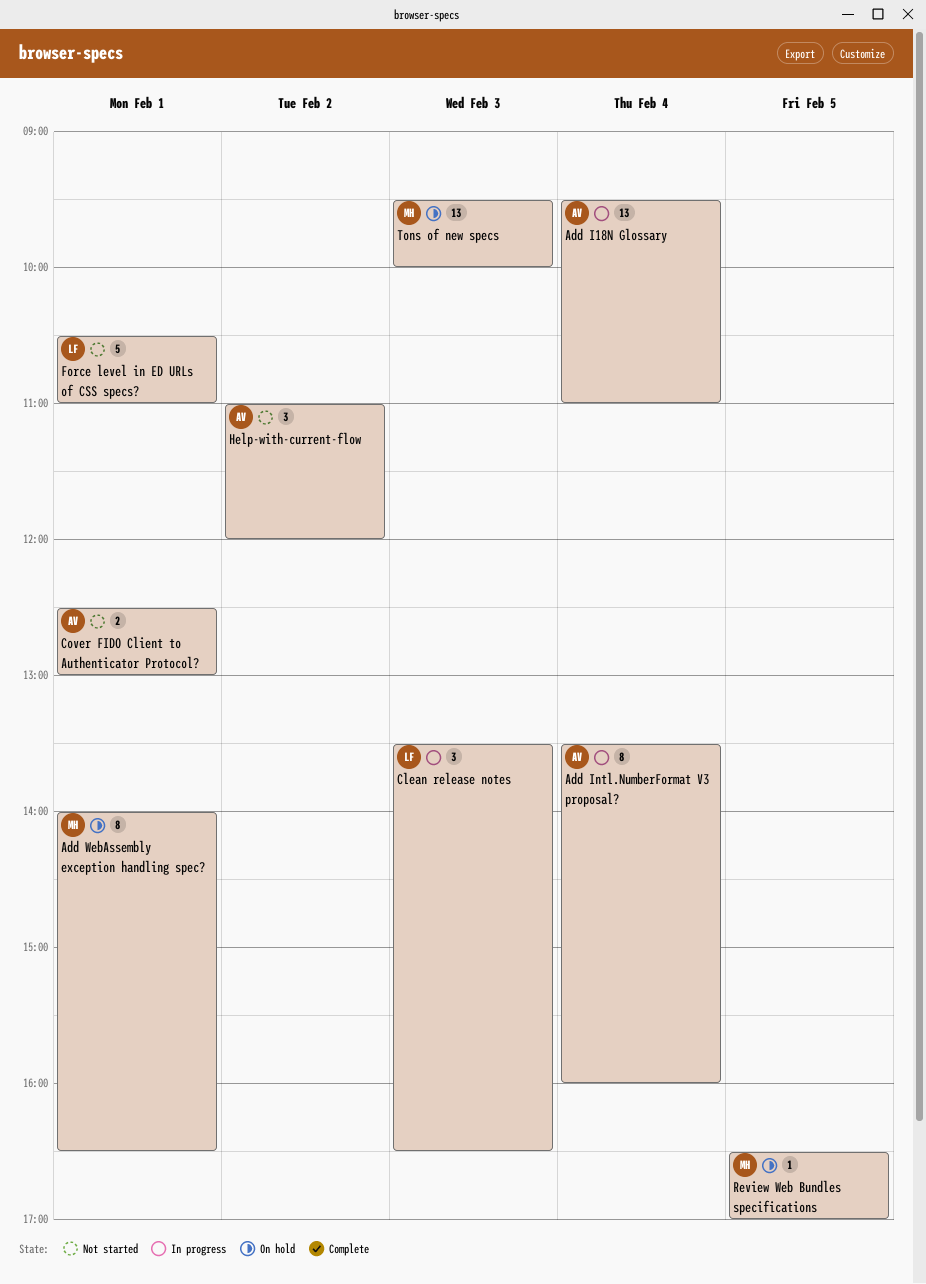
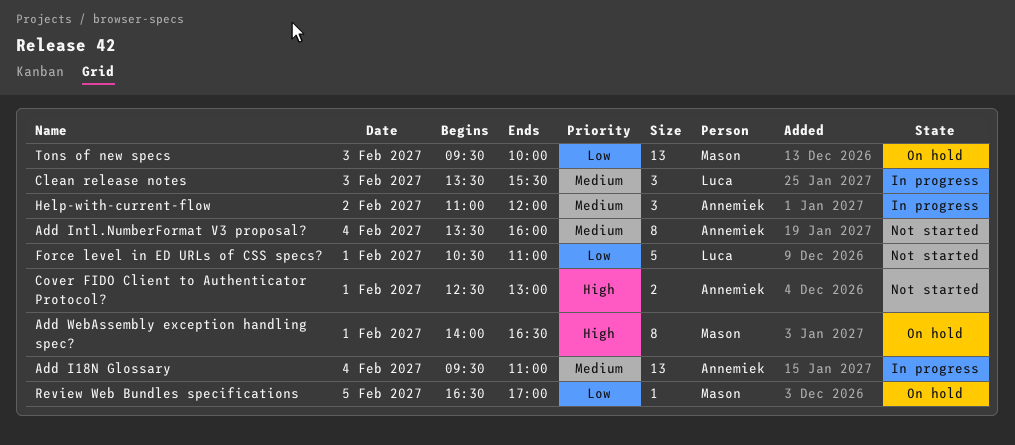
Add Intl.NumberFormat V3 proposal?, status: In progress -> Not started
Clean release notes, ends: 16:30 -> 15:30
Help-with-current-flow, status: Not started -> In progress

